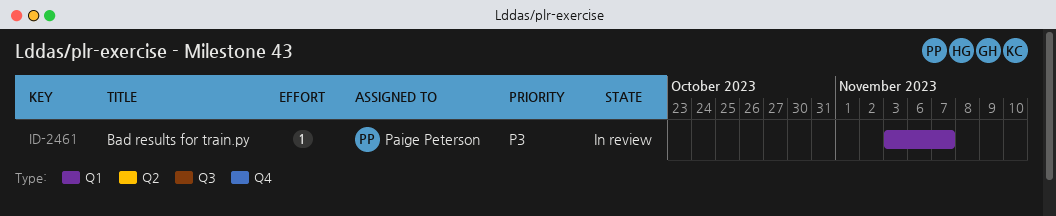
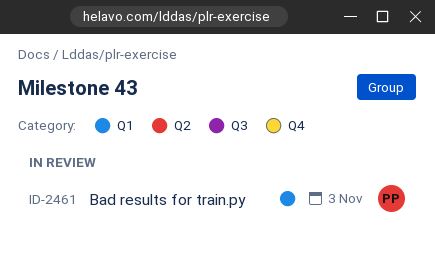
ID-2461, due: Nov 7 -> Nov 3

